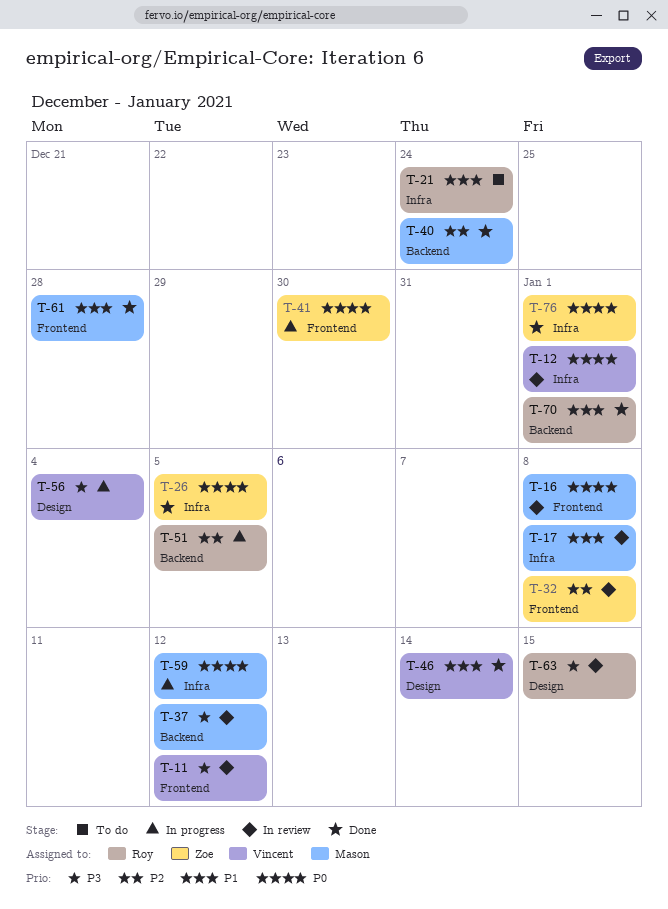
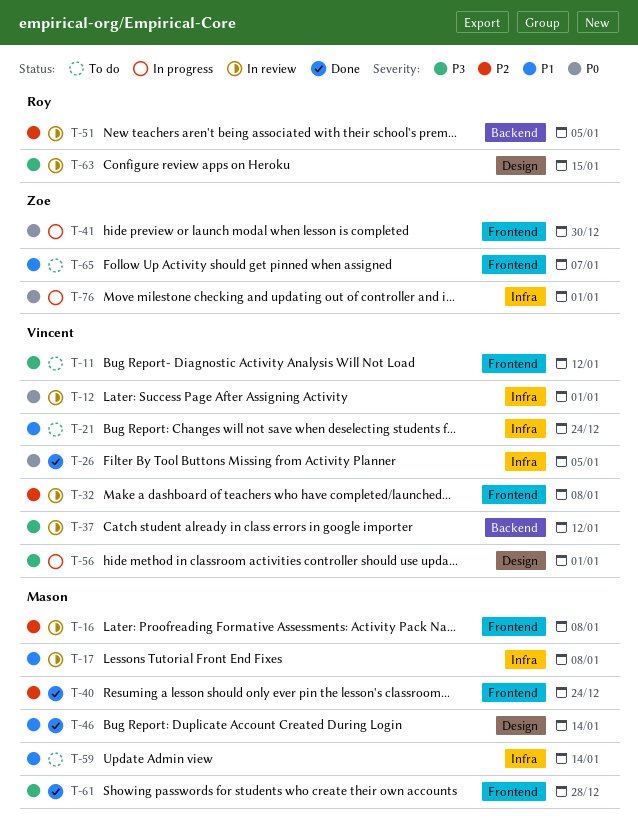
T-11, status: In review -> To do
T-16, priority: P0 -> P2
T-21, owner: Roy -> Vincent
T-26, owner: Zoe -> Vincent
T-32, owner: Zoe -> Vincent
T-37, owner: Mason -> Vincent
T-40, label: Backend -> Frontend
T-46, owner: Vincent -> Mason
T-51, status: In progress -> In review
T-56, due: Jan 4 -> Jan 1
T-59, status: In progress -> To do
T-59, priority: P0 -> P1
T-59, due: Jan 12 -> Jan 14
T-61, priority: P1 -> P3
T-65: none -> present
T-70: present -> none
T-76, status: Done -> In progress

